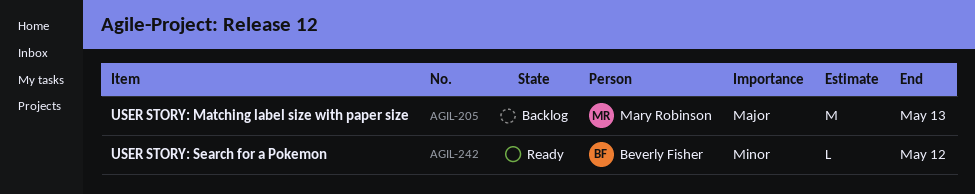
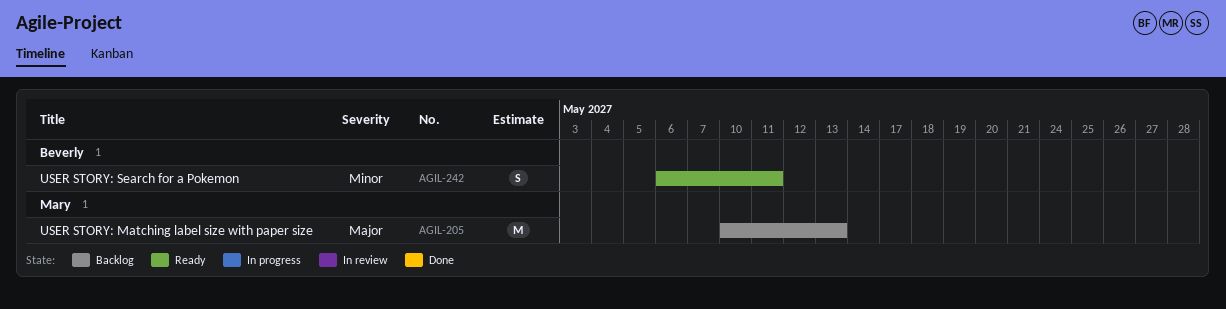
AGIL-242, estimate: L -> S
AGIL-242, due: May 12 -> May 11

